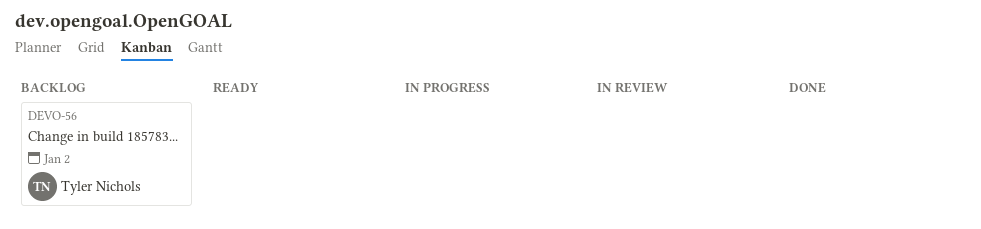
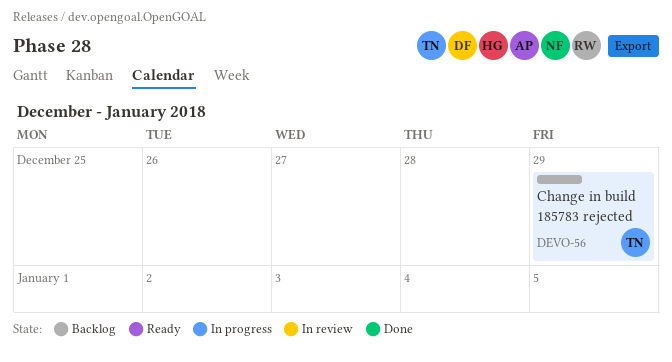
DEVO-56, due: Jan 2 -> Dec 29

